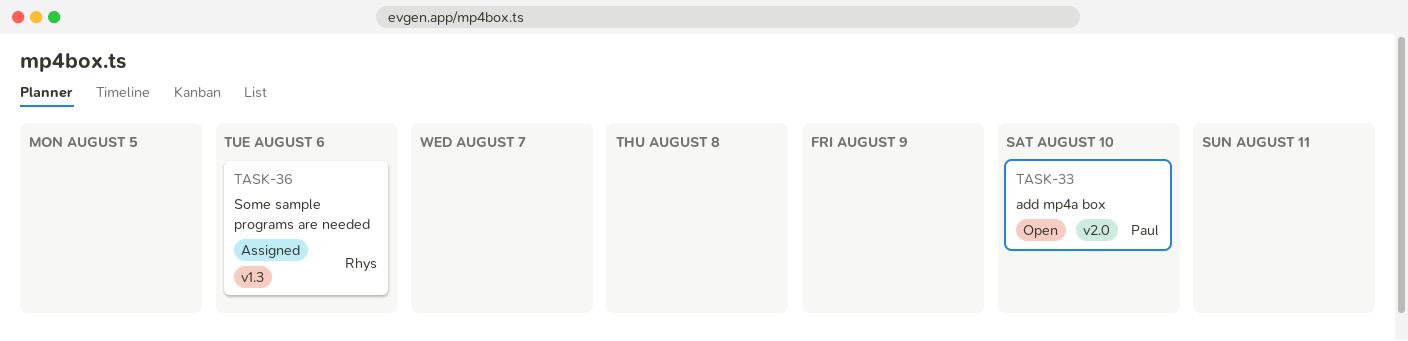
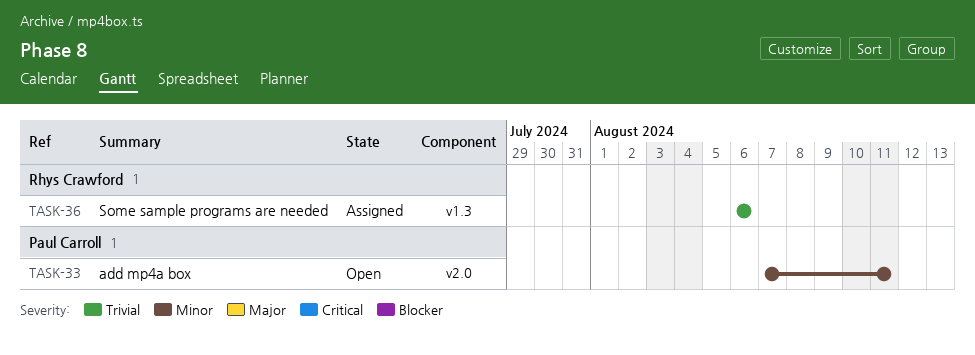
TASK-33, due: Aug 10 -> Aug 11

